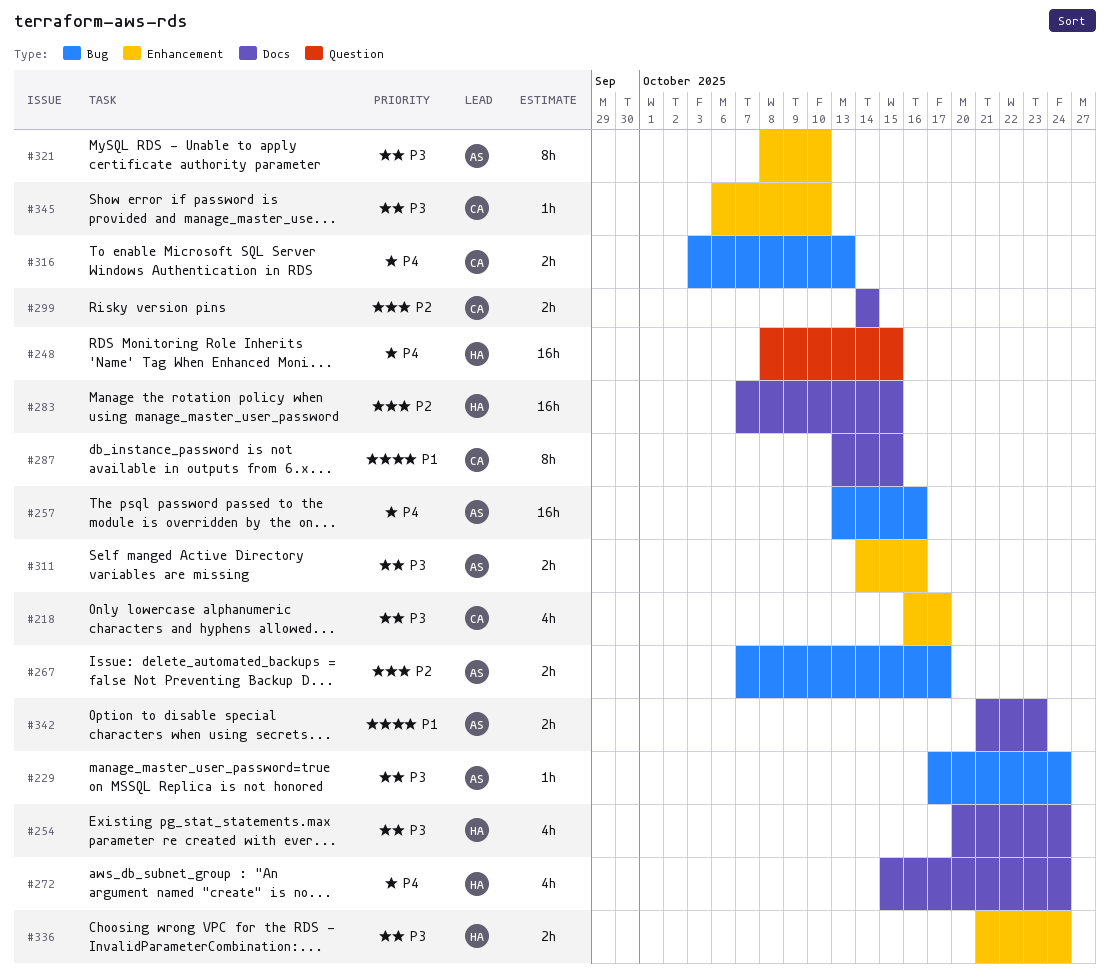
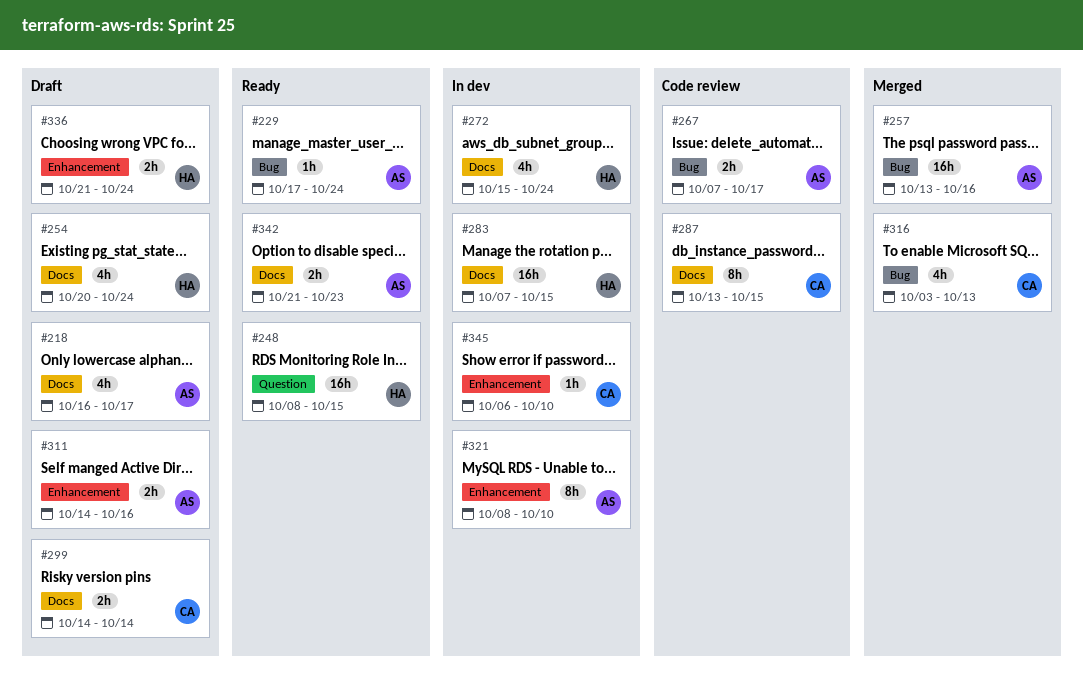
#218, owner: CA -> AS
#218, label: Enhancement -> Docs
#316, estimate: 2h -> 4h

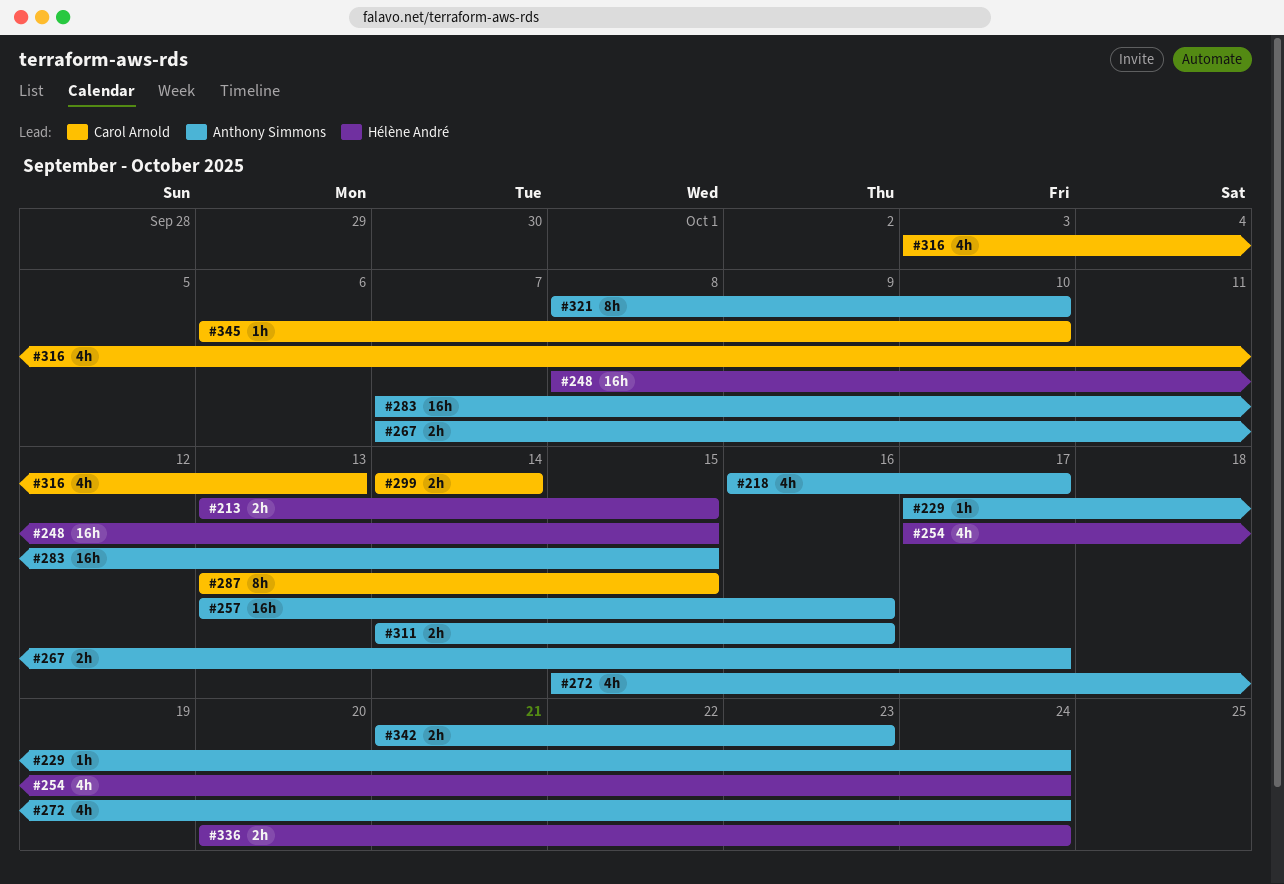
#213: none -> present
#254, start: Oct 20 -> Oct 17
#272, owner: Hélène André -> Anthony Simmons
#283, owner: Hélène André -> Anthony Simmons
#336, start: Oct 21 -> Oct 20

